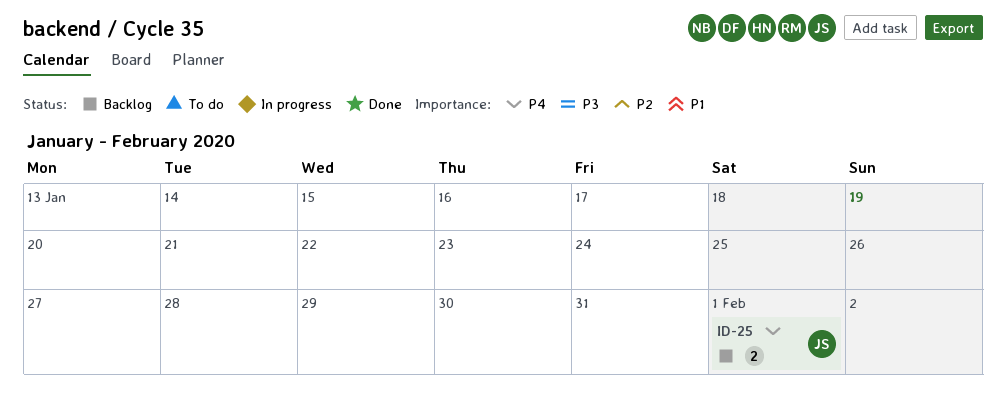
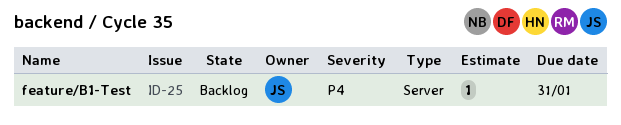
ID-25, estimate: 2 -> 1
ID-25, due: Feb 1 -> Jan 31

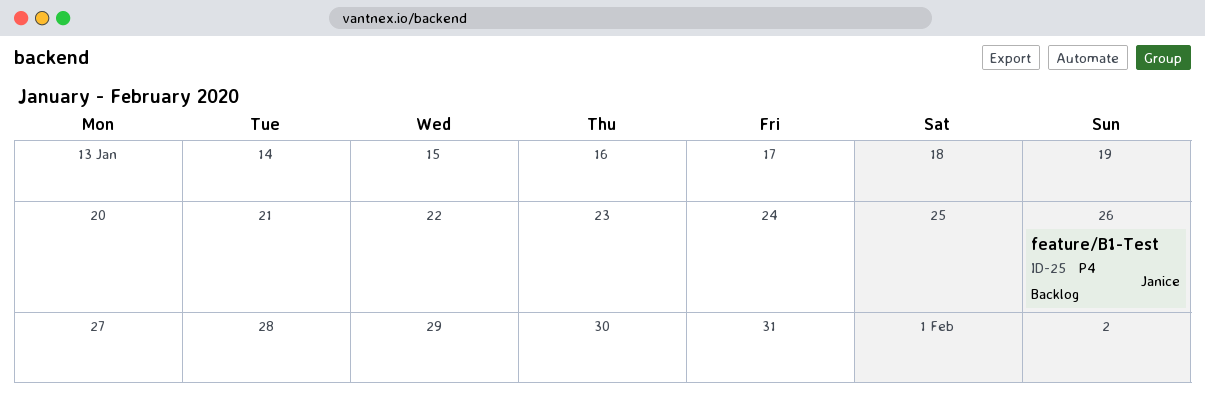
ID-25, due: Jan 31 -> Jan 26

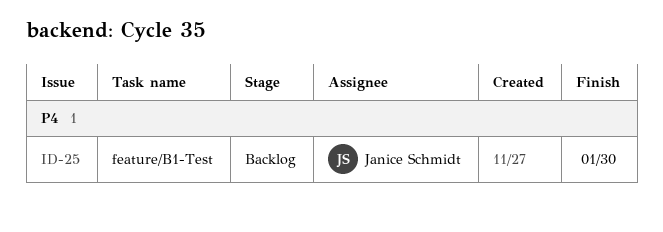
ID-25, due: Jan 26 -> Jan 30

